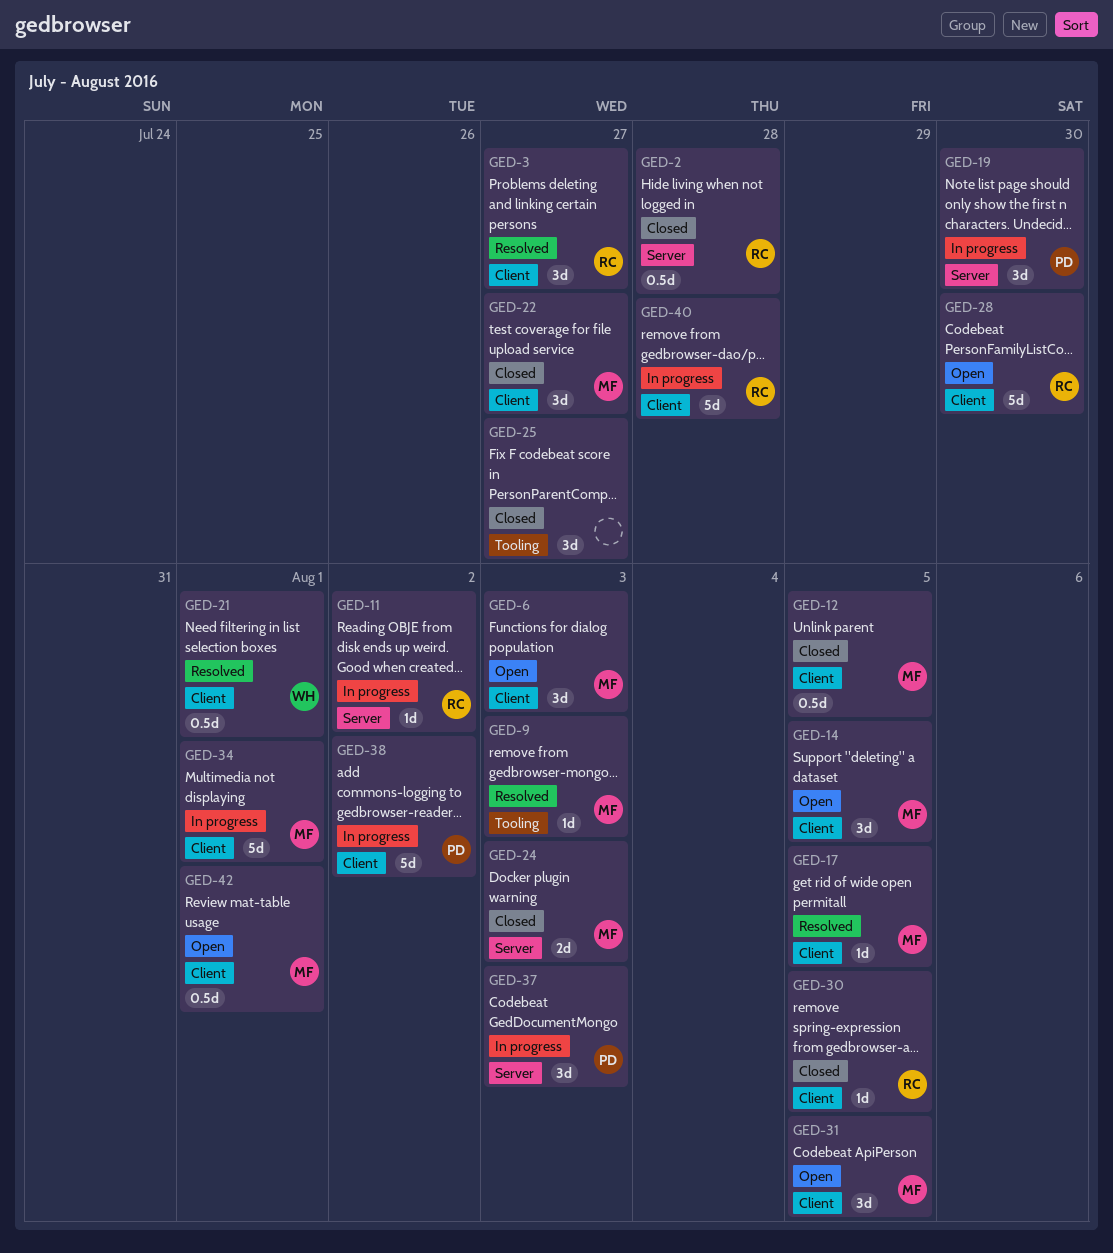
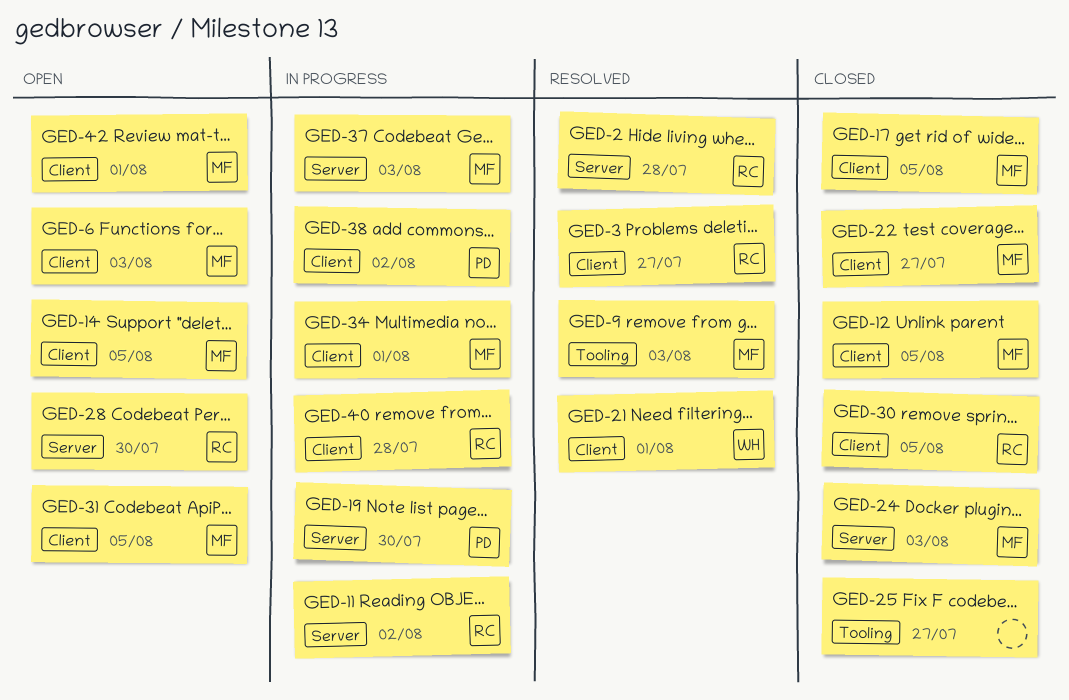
GED-2, status: Closed -> Resolved
GED-17, status: Resolved -> Closed
GED-28, label: Client -> Server
GED-37, owner: PD -> MF

